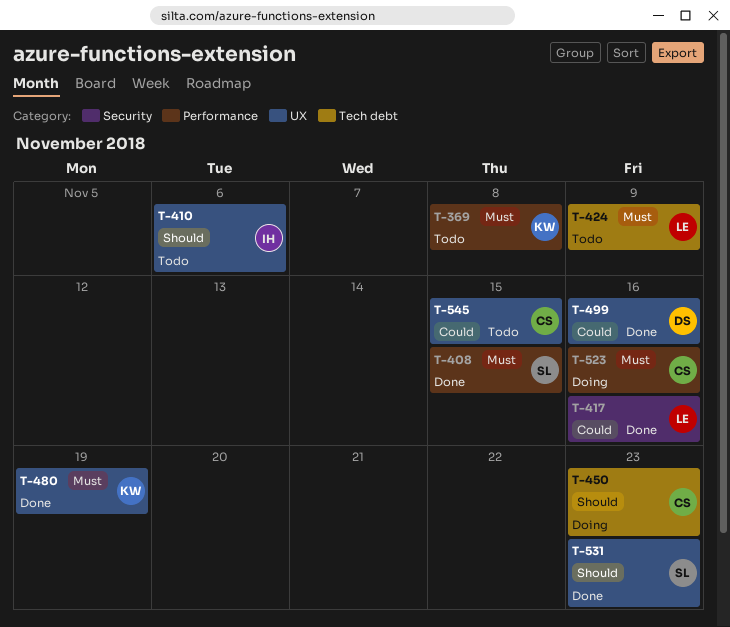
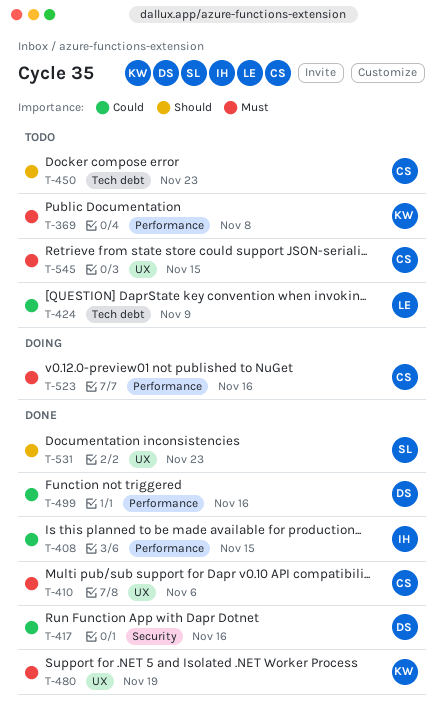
T-408, owner: SL -> IH
T-408, priority: Must -> Could
T-410, status: Todo -> Done
T-410, owner: IH -> CS
T-410, priority: Should -> Must
T-417, owner: LE -> DS
T-424, priority: Must -> Could
T-450, status: Doing -> Todo
T-499, label: UX -> Performance
T-545, priority: Could -> Must

